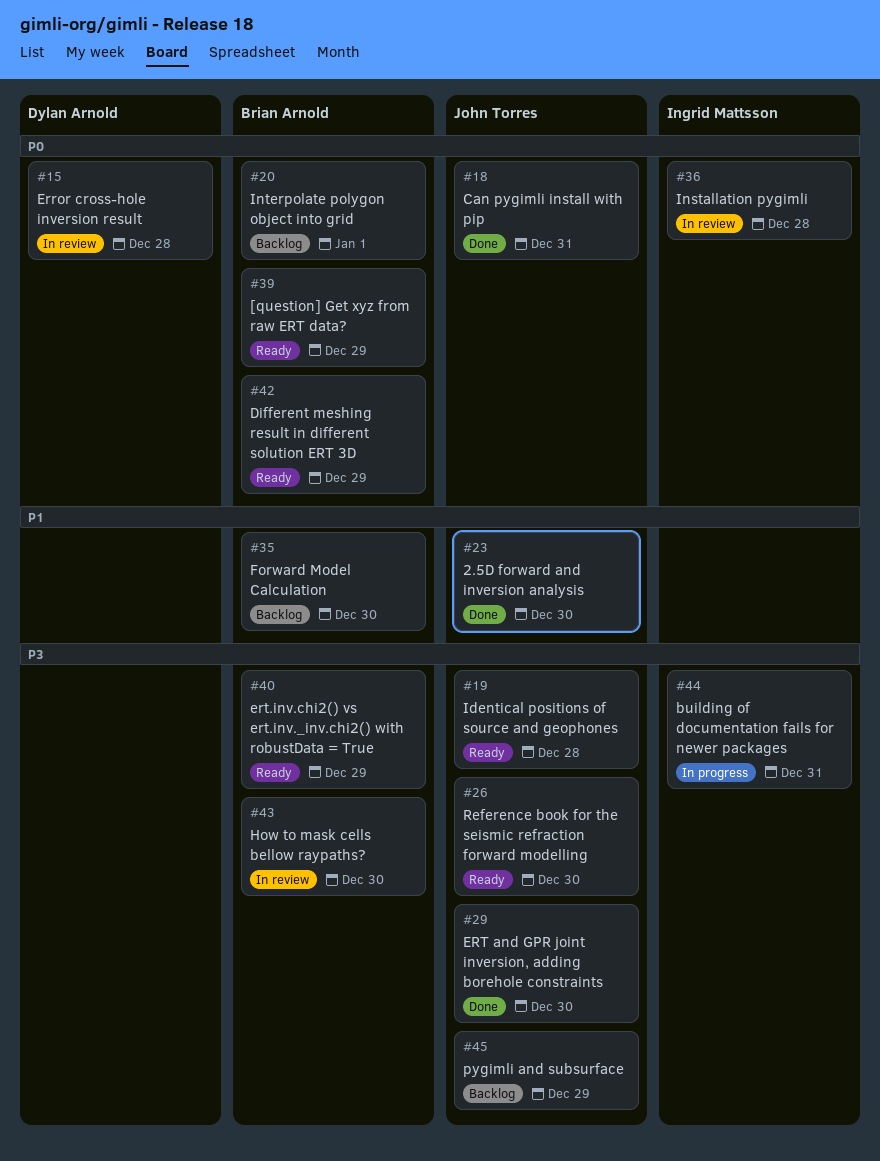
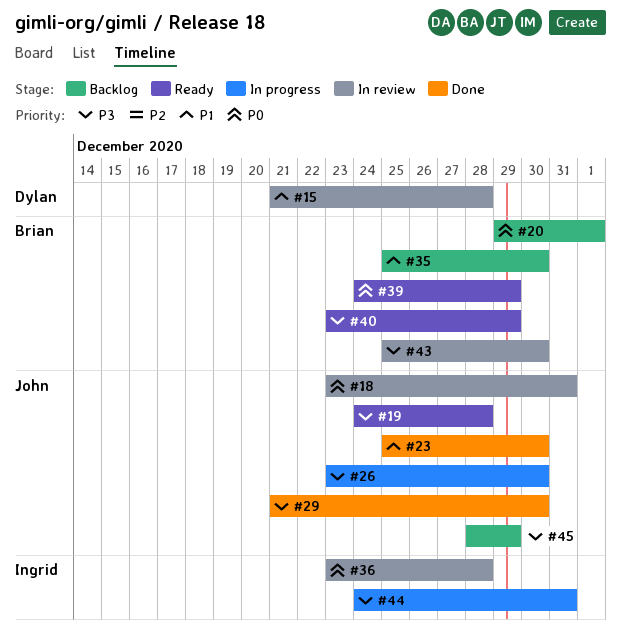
#15, priority: P0 -> P1
#18, status: Done -> In review
#26, status: Ready -> In progress
#42: present -> none

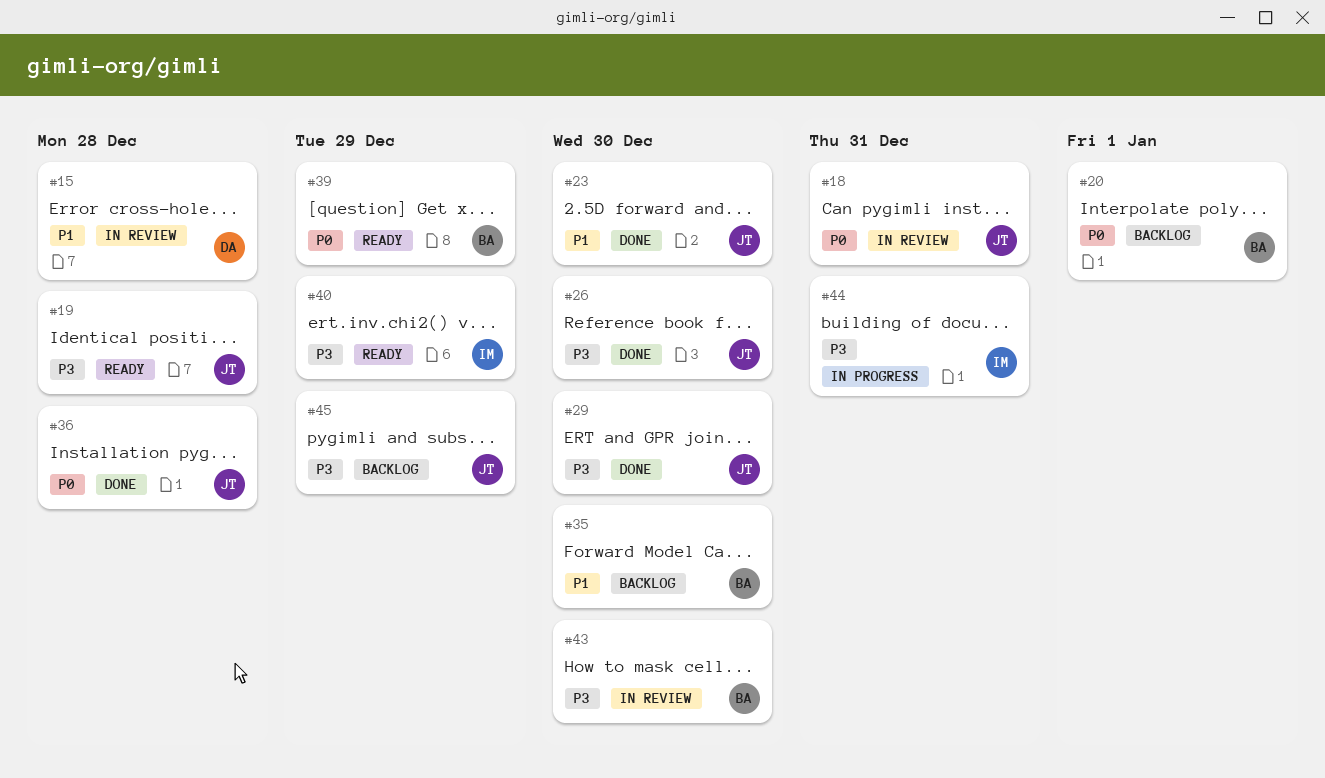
#26, status: In progress -> Done
#36, status: In review -> Done
#36, owner: Ingrid -> John
#40, owner: Brian -> Ingrid

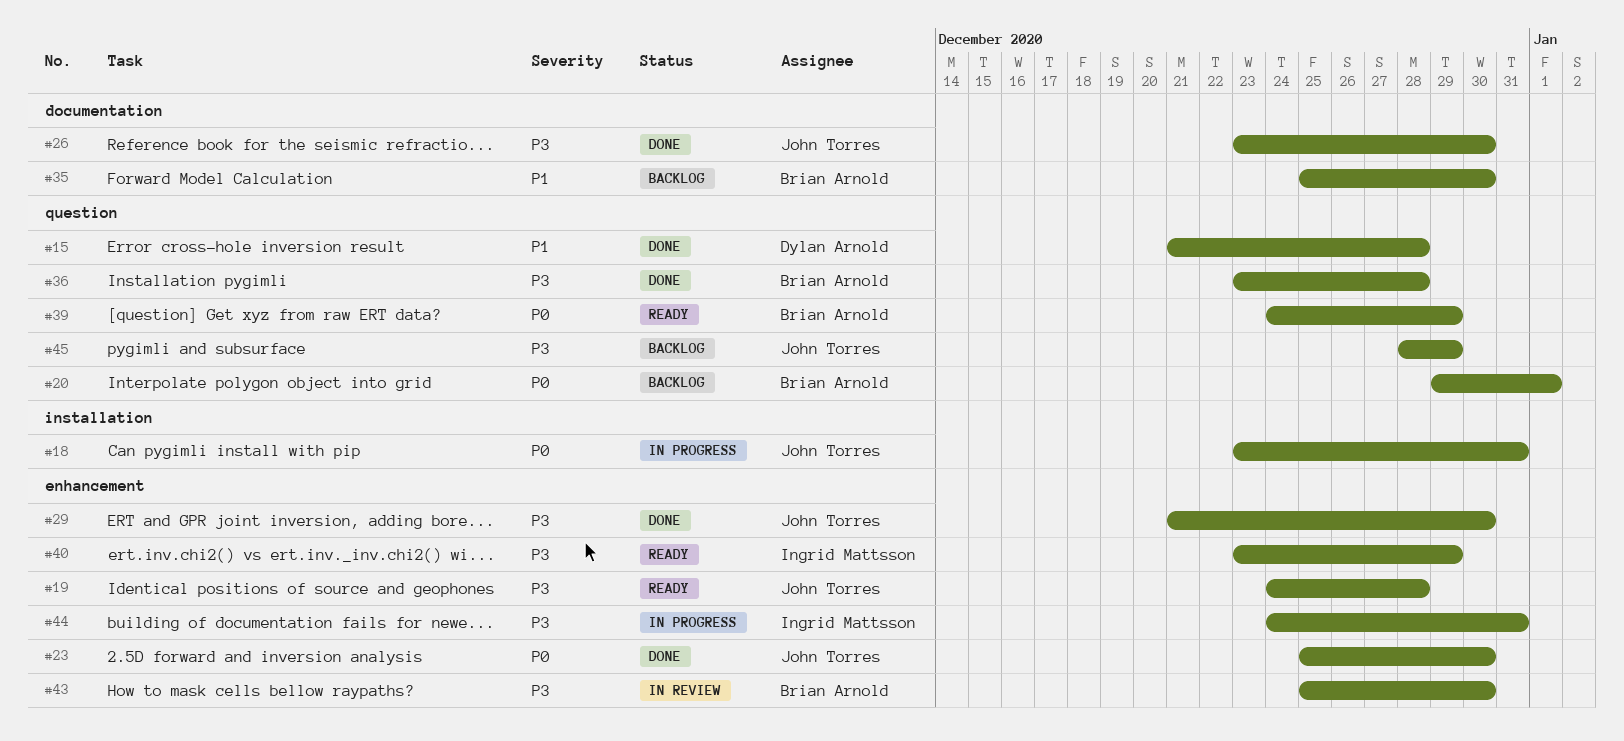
#15, status: In review -> Done
#18, status: In review -> In progress
#23, priority: P1 -> P0
#36, owner: John Torres -> Brian Arnold
#36, priority: P0 -> P3

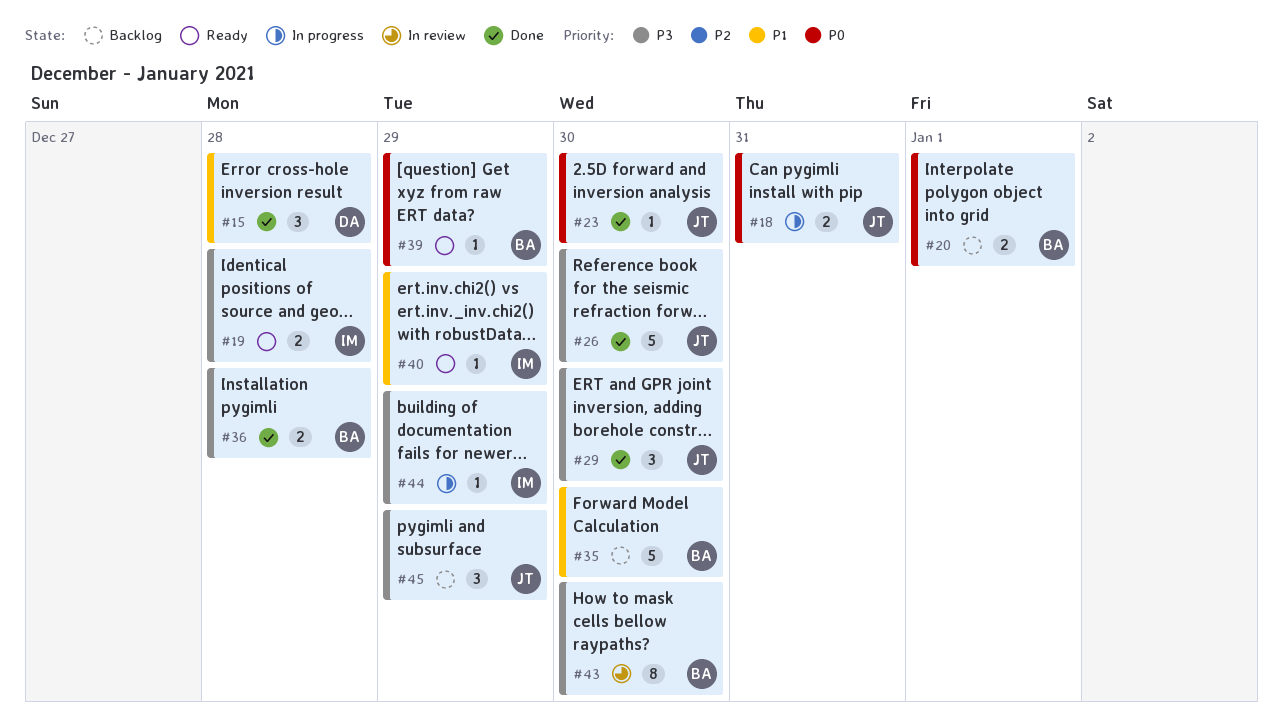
#19, owner: John Torres -> Ingrid Mattsson
#40, priority: P3 -> P1
#44, due: Dec 31 -> Dec 29

